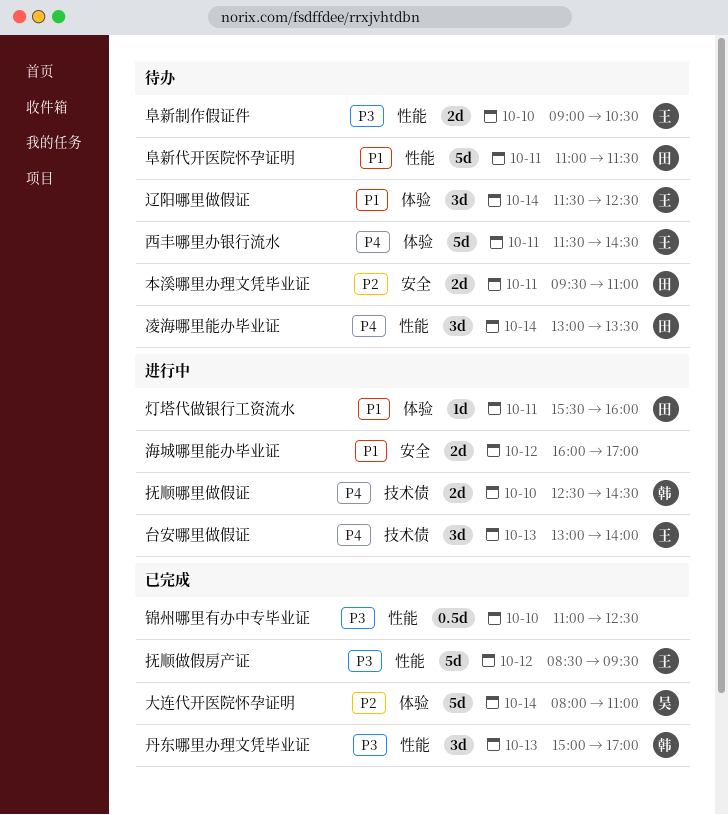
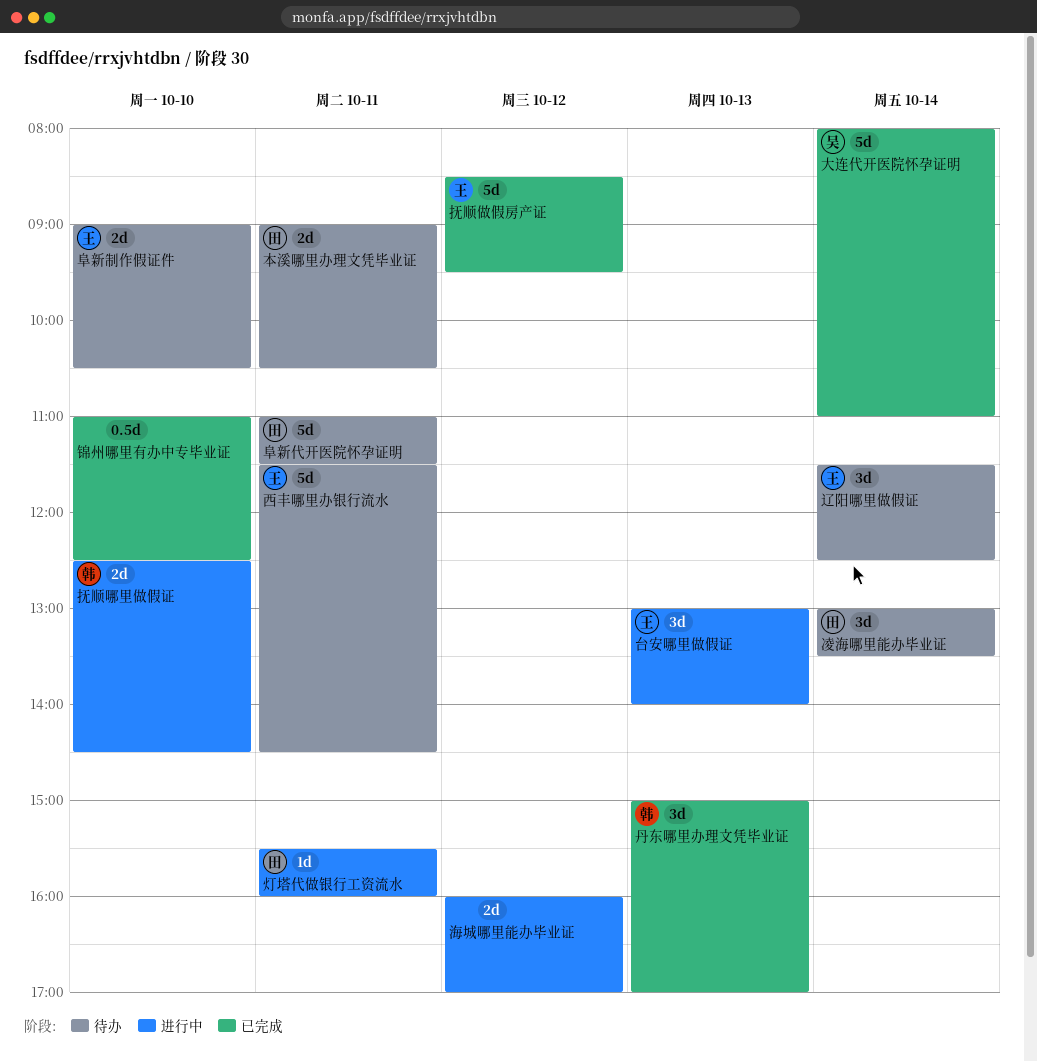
本溪哪里办理文凭毕业证, begins: 09:30 -> 09:00
本溪哪里办理文凭毕业证, ends: 11:00 -> 10:30

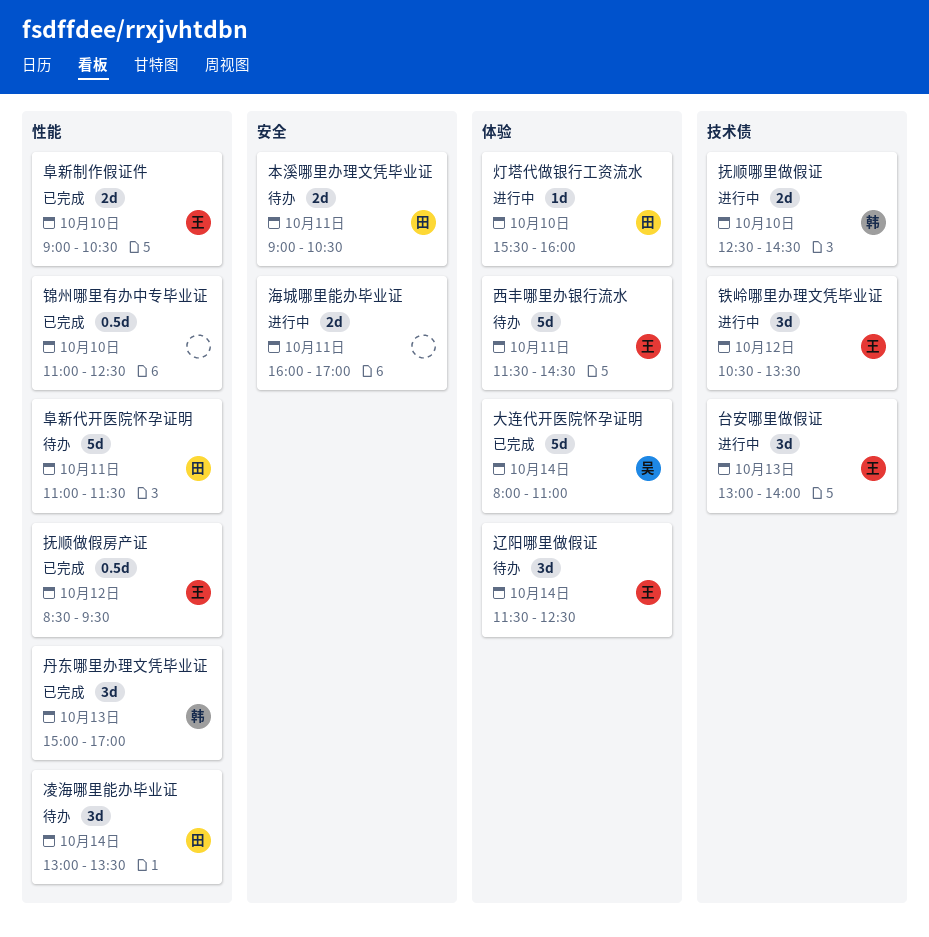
抚顺做假房产证, estimate: 5d -> 0.5d
海城哪里能办毕业证, day: Oct 12 -> Oct 11
灯塔代做银行工资流水, day: Oct 11 -> Oct 10
铁岭哪里办理文凭毕业证: none -> present
阜新制作假证件, status: 待办 -> 已完成

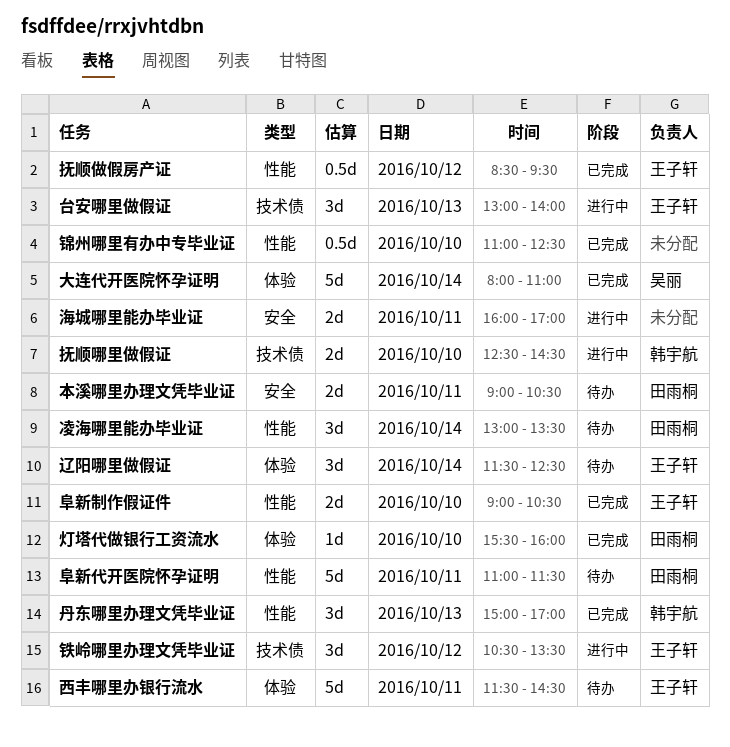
灯塔代做银行工资流水, status: 进行中 -> 已完成

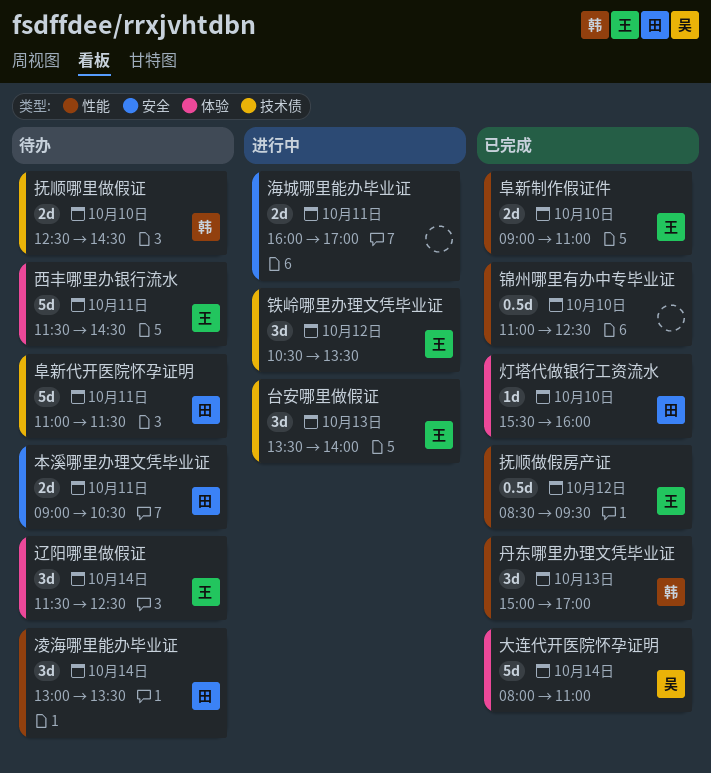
台安哪里做假证, begins: 13:00 -> 13:30
抚顺哪里做假证, status: 进行中 -> 待办
阜新代开医院怀孕证明, label: 性能 -> 技术债
阜新制作假证件, ends: 10:30 -> 11:00

